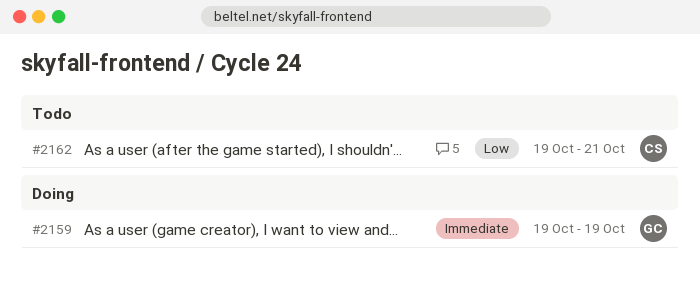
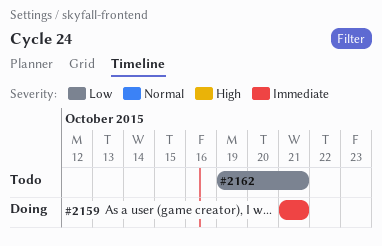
#2159, start: Oct 19 -> Oct 21
#2159, due: Oct 19 -> Oct 21

